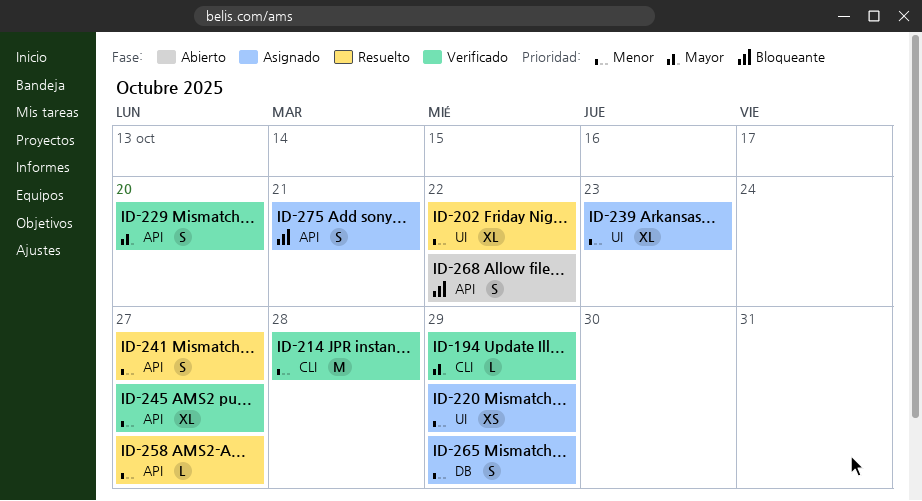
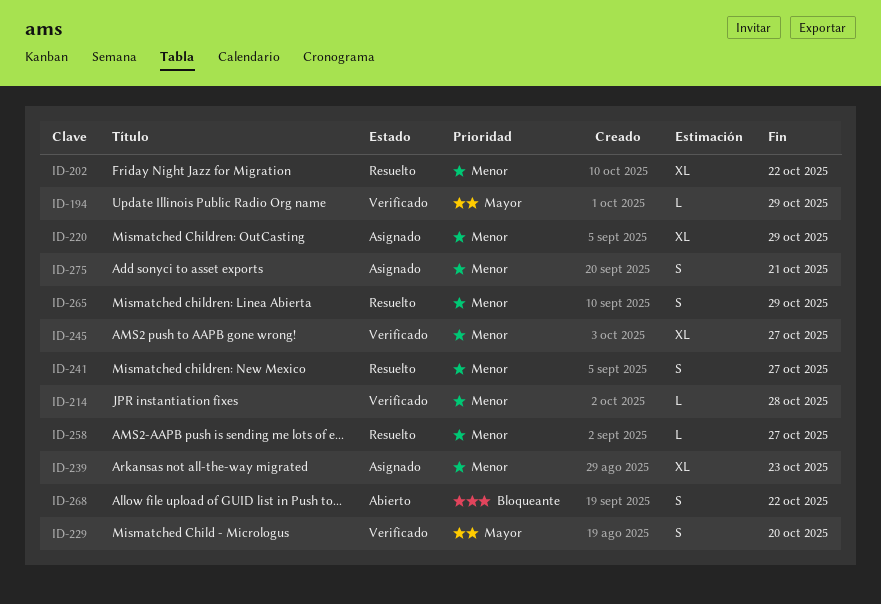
ID-214, estimate: M -> L
ID-220, estimate: XS -> XL
ID-265, status: Asignado -> Resuelto
ID-275, priority: Bloqueante -> Menor

